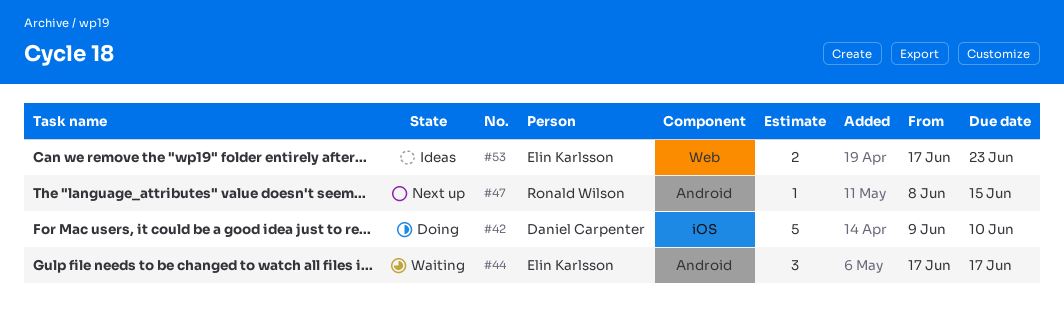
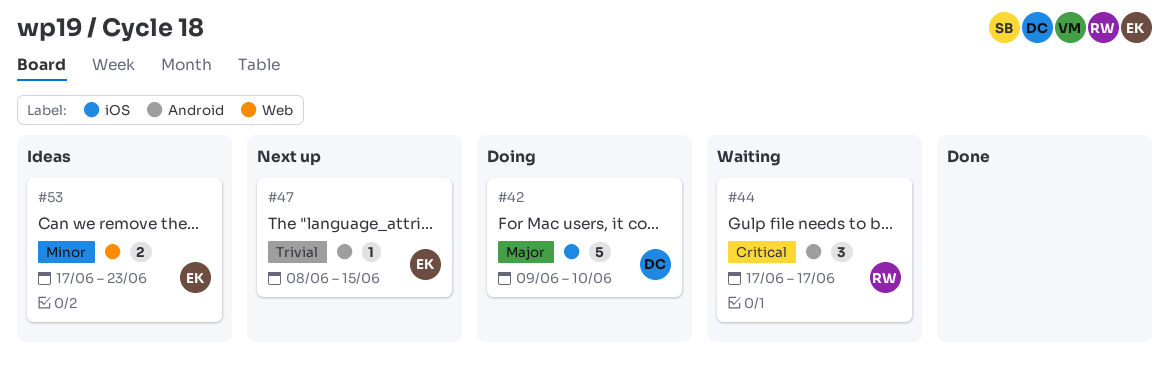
#44, owner: Elin Karlsson -> Ronald Wilson
#47, owner: Ronald Wilson -> Elin Karlsson

